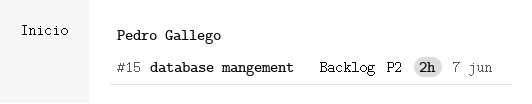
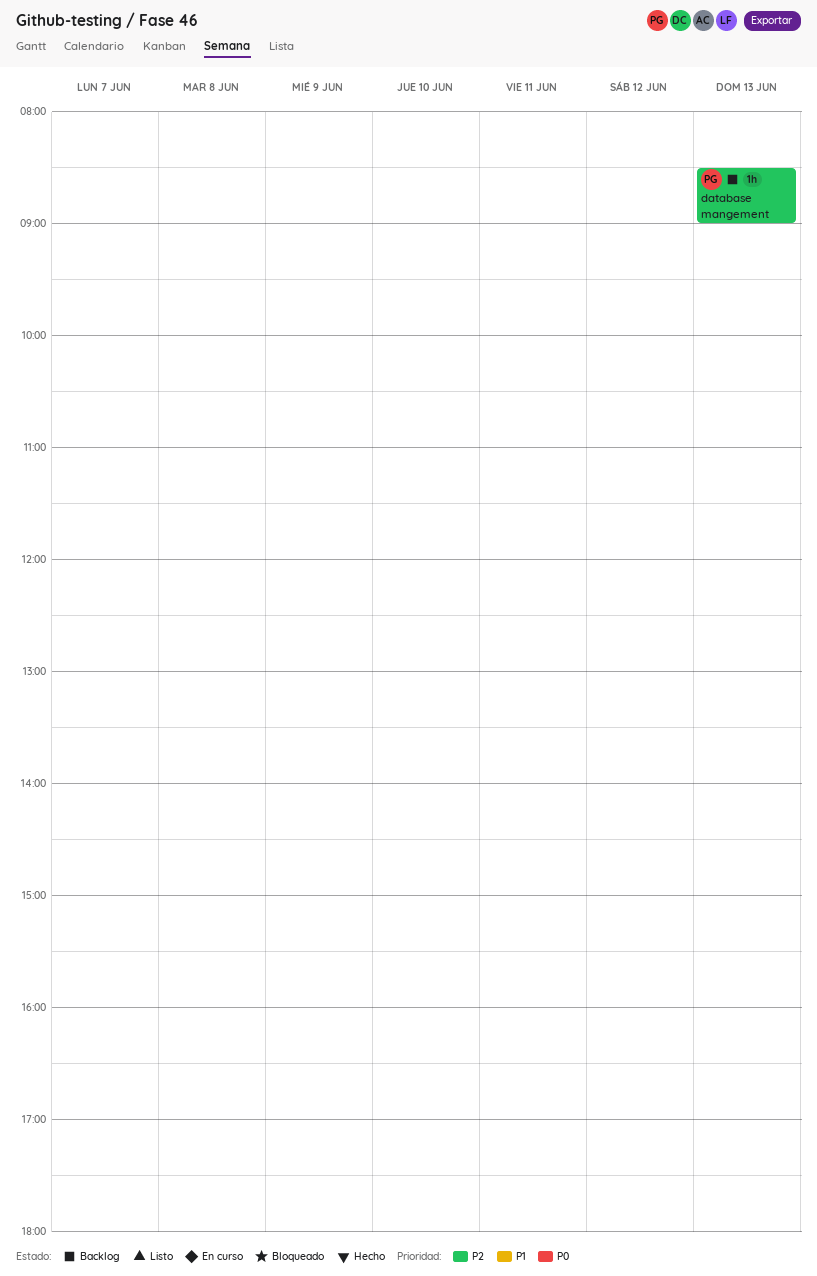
database mangement, estimate: 2h -> 1h
database mangement, day: Jun 7 -> Jun 13

